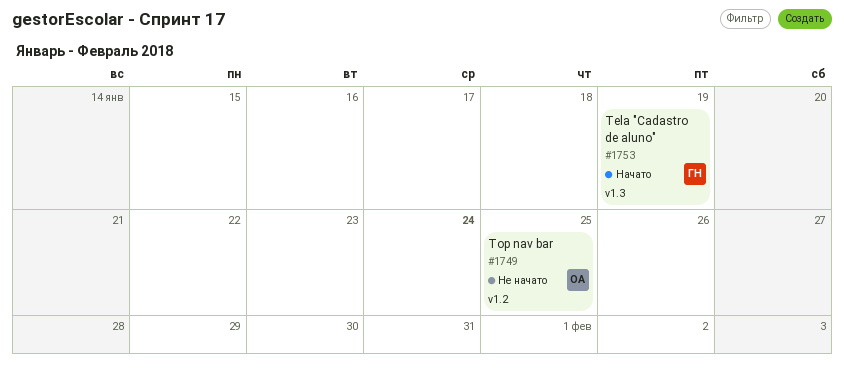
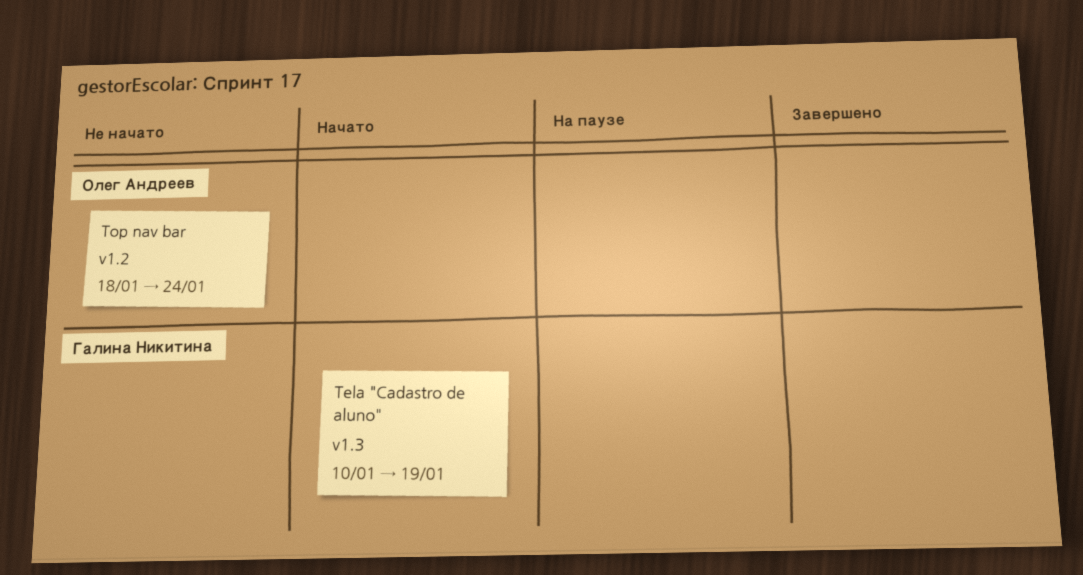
Top nav bar, due: Jan 25 -> Jan 24

